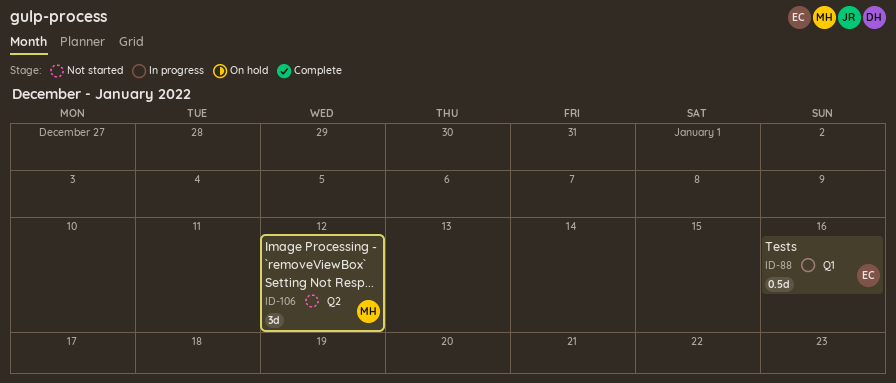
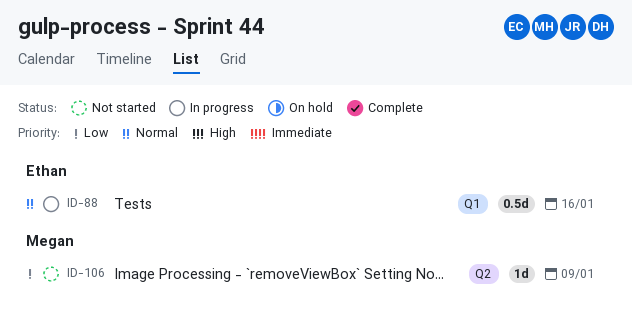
ID-106, estimate: 3d -> 1d
ID-106, due: Jan 12 -> Jan 9

